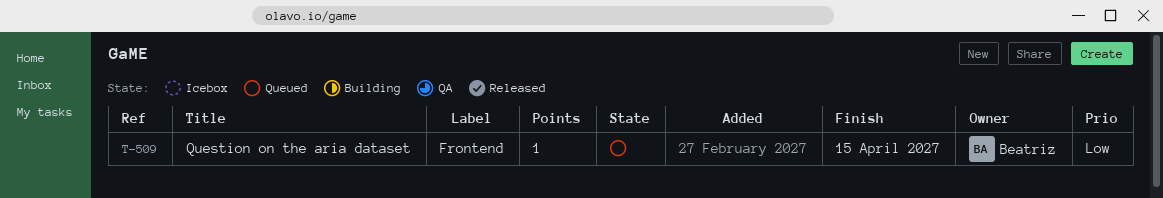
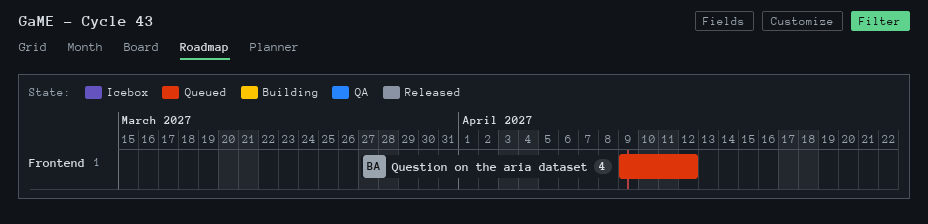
Question on the aria dataset, estimate: 1 -> 4
Question on the aria dataset, due: Apr 15 -> Apr 12

